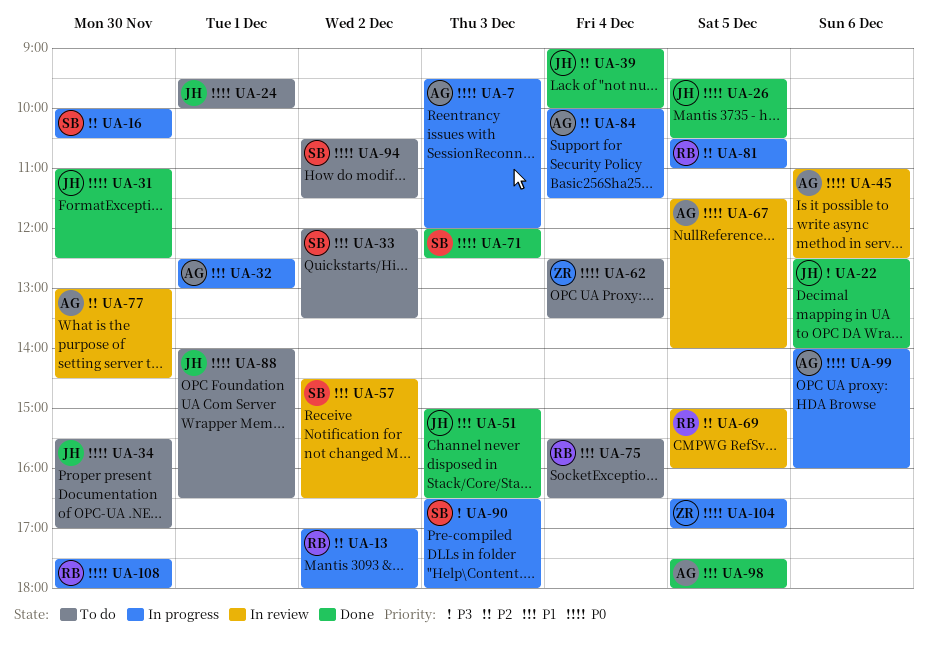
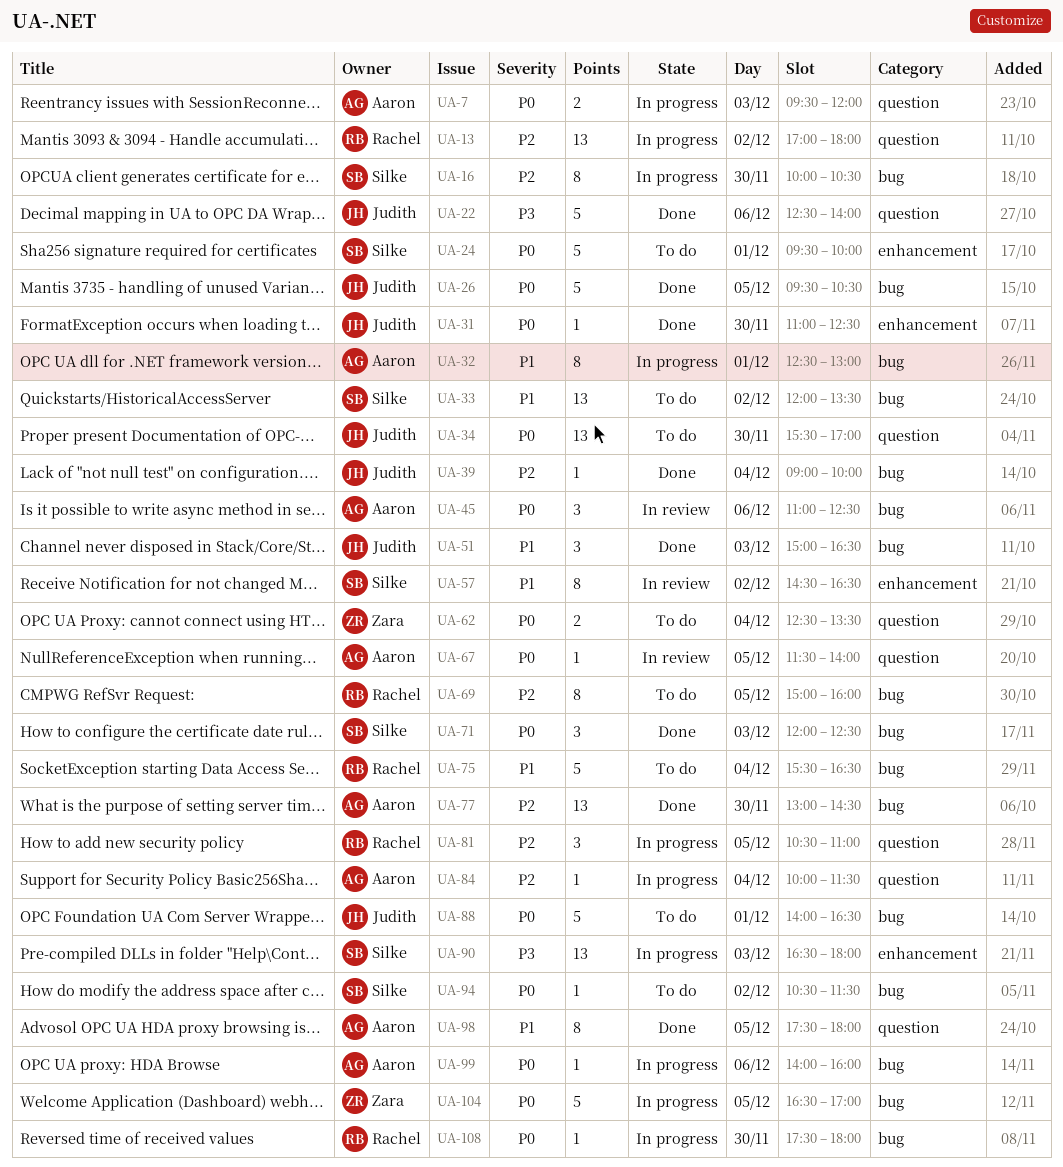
UA-24, owner: Judith -> Silke
UA-69, status: In review -> To do
UA-77, status: In review -> Done

